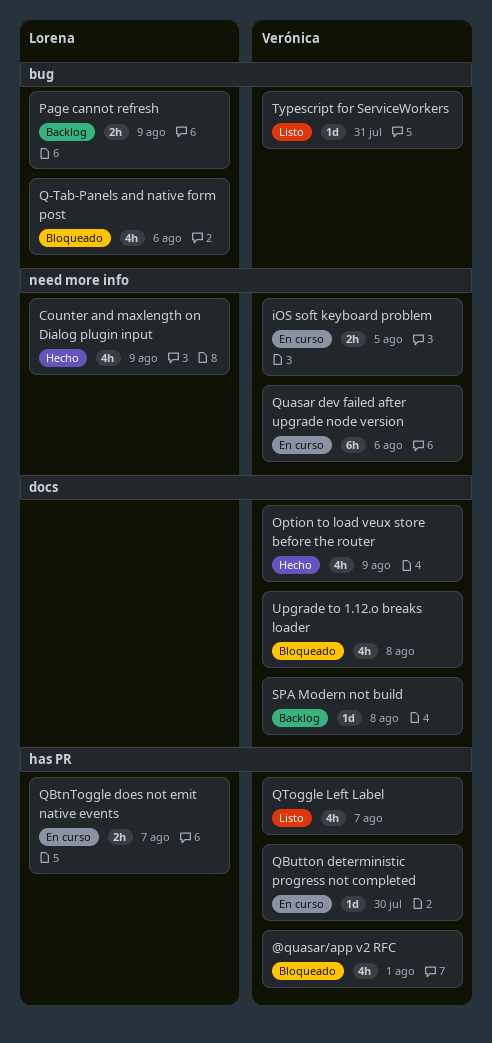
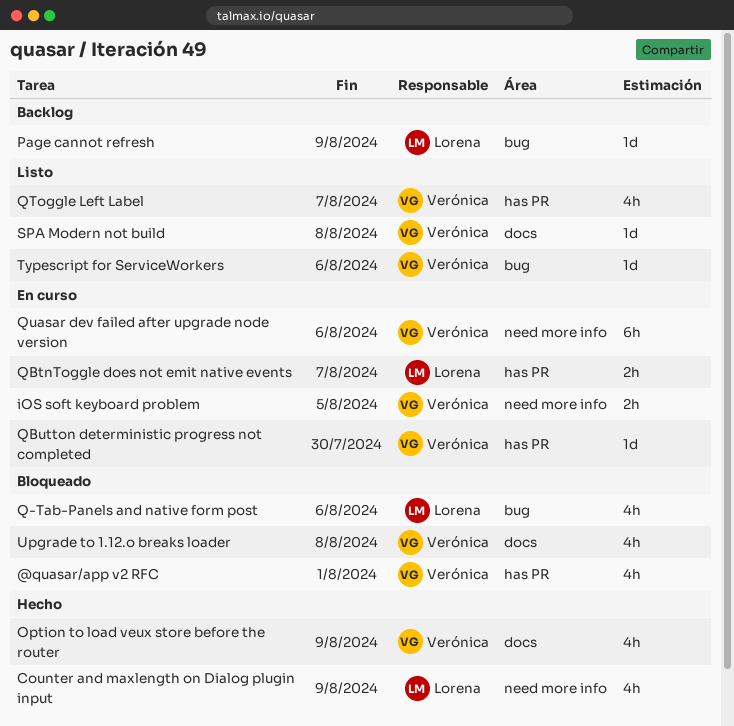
Page cannot refresh, estimate: 2h -> 1d
SPA Modern not build, status: Backlog -> Listo
Typescript for ServiceWorkers, due: Jul 31 -> Aug 6

